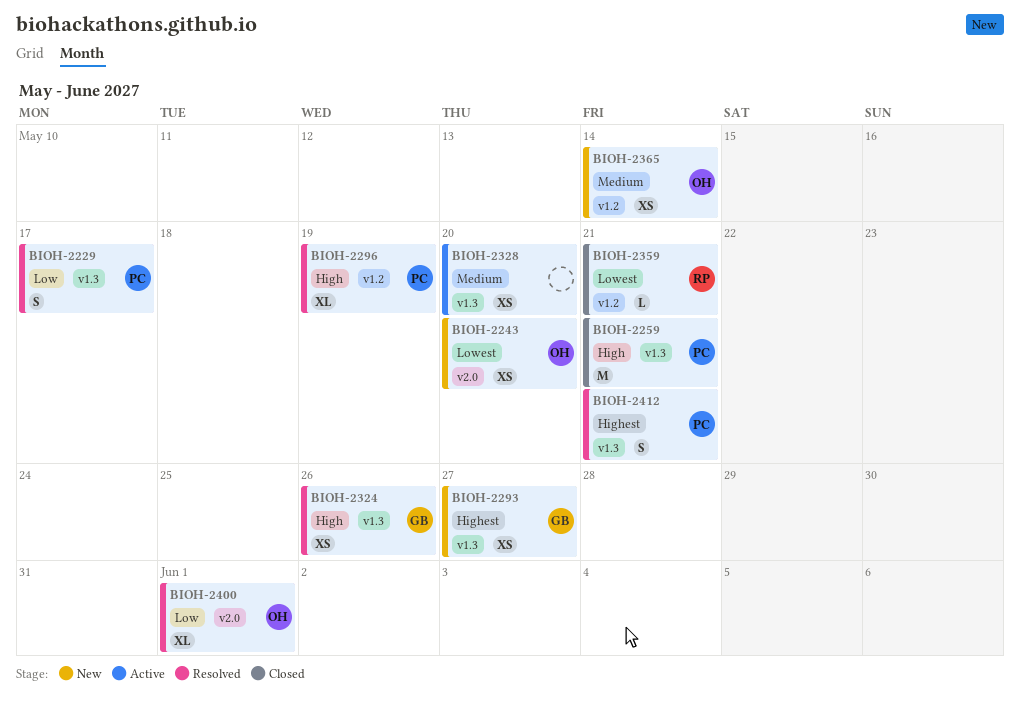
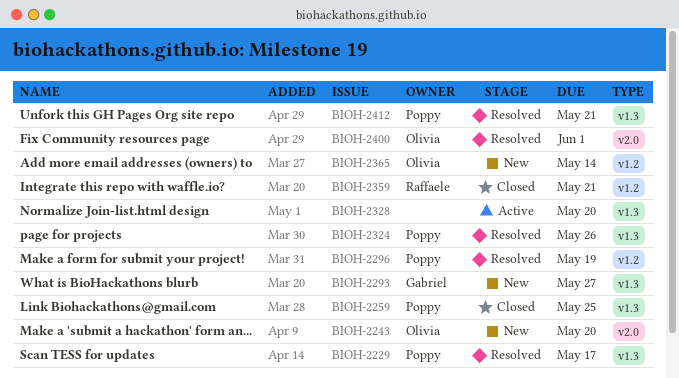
BIOH-2259, due: May 21 -> May 25
BIOH-2324, owner: Gabriel -> Poppy

